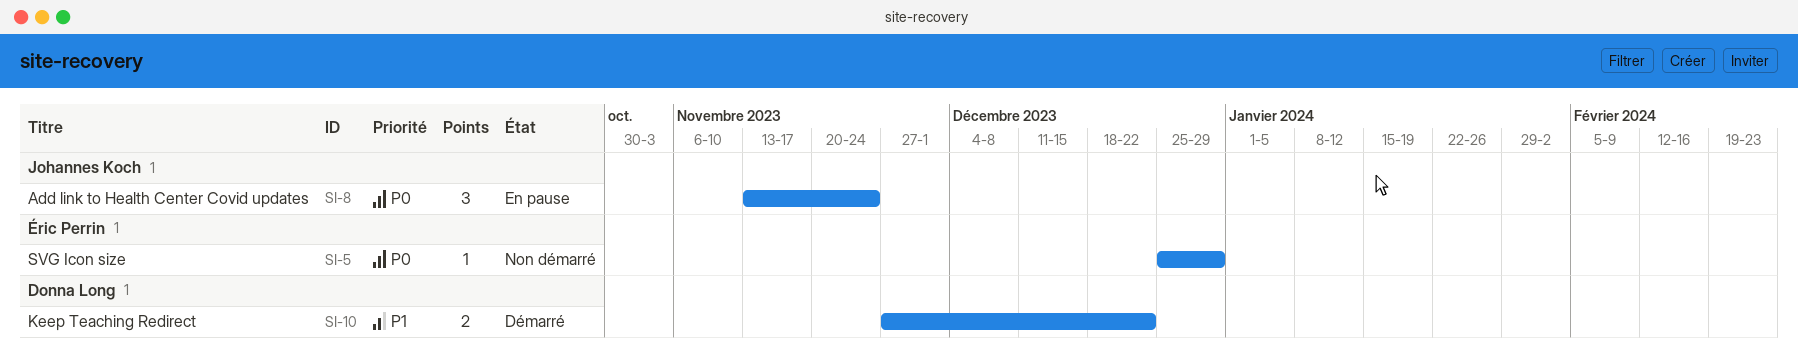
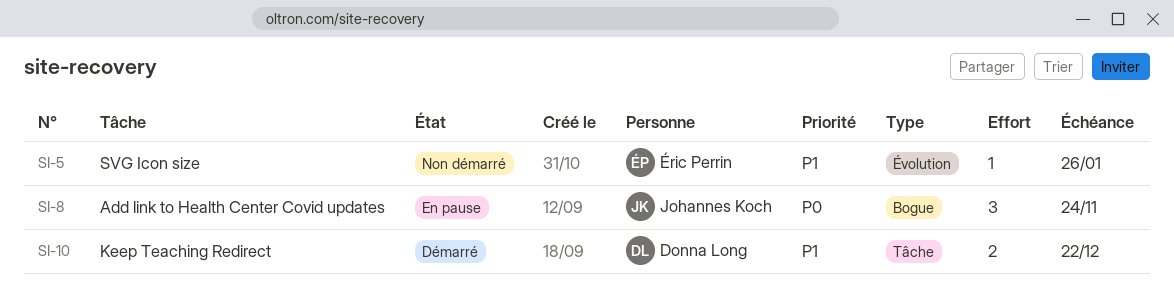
SI-5, priority: P0 -> P1
SI-5, due: Dec 29 -> Jan 26

